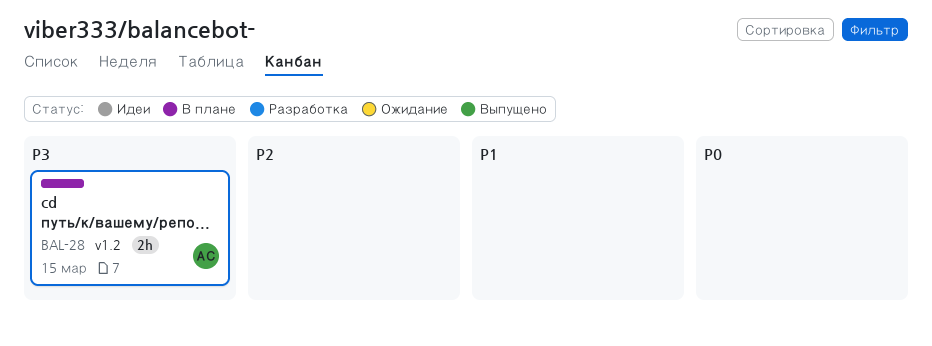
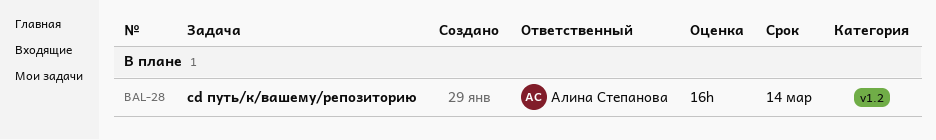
BAL-28, estimate: 2h -> 16h
BAL-28, due: Mar 15 -> Mar 14

